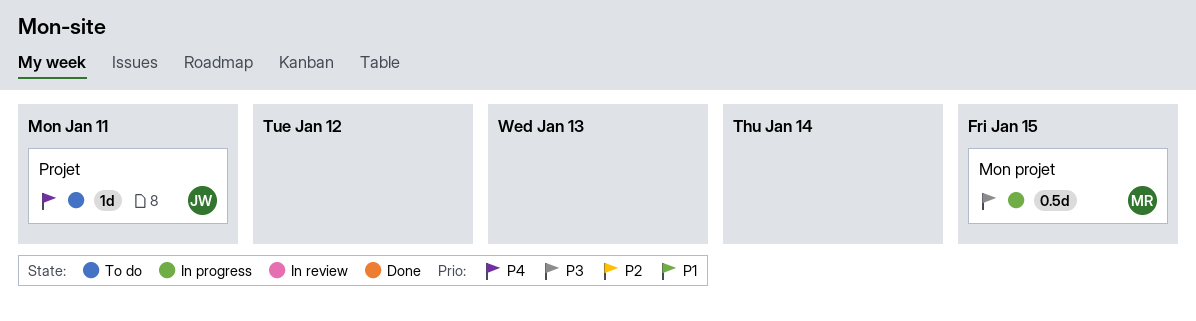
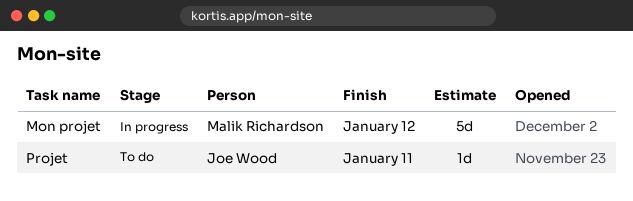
Mon projet, estimate: 0.5d -> 5d
Mon projet, due: Jan 15 -> Jan 12

